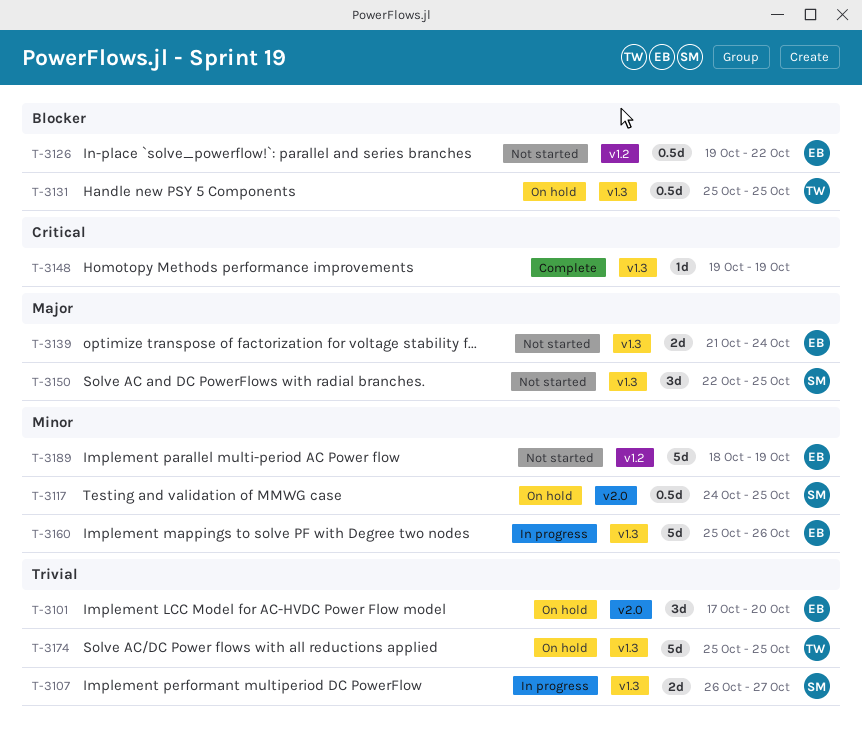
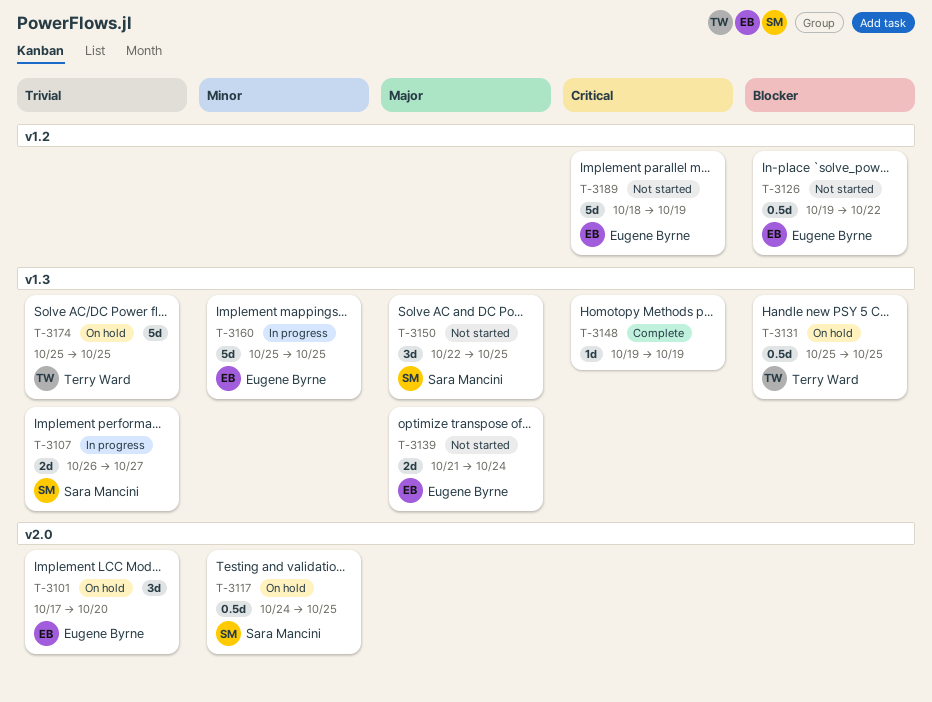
T-3160, due: Oct 26 -> Oct 25
T-3189, priority: Minor -> Critical

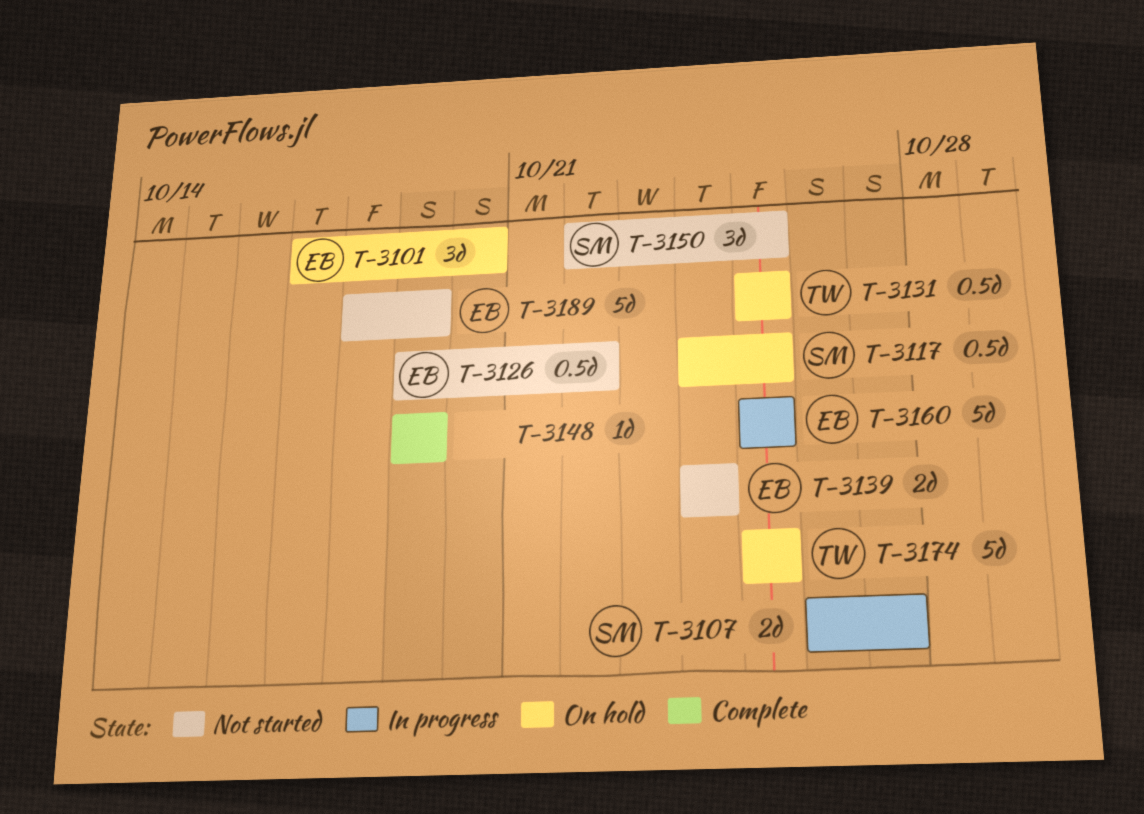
T-3139, start: Oct 21 -> Oct 24

